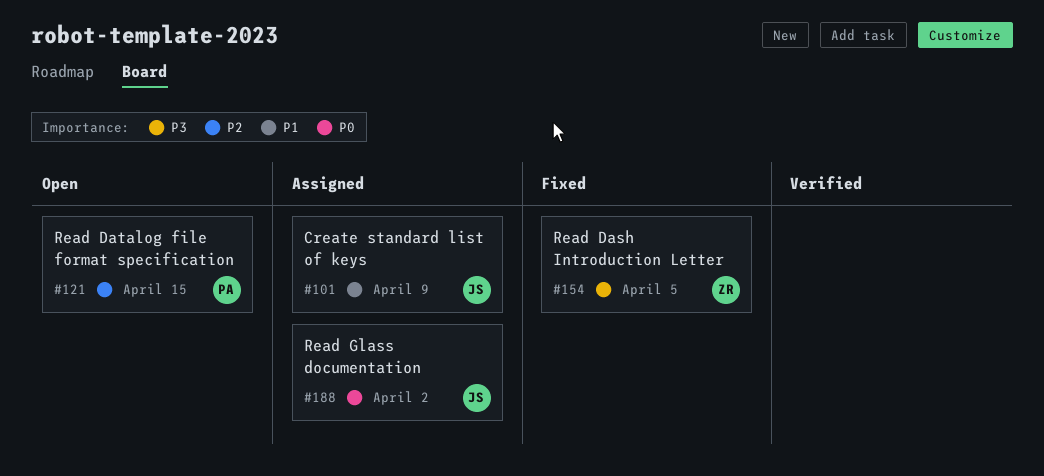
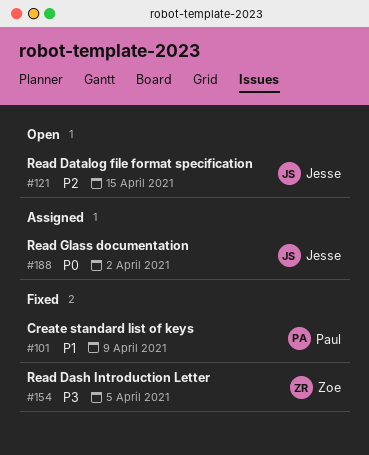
#101, status: Assigned -> Fixed
#101, owner: Jesse -> Paul
#121, owner: Paul -> Jesse

